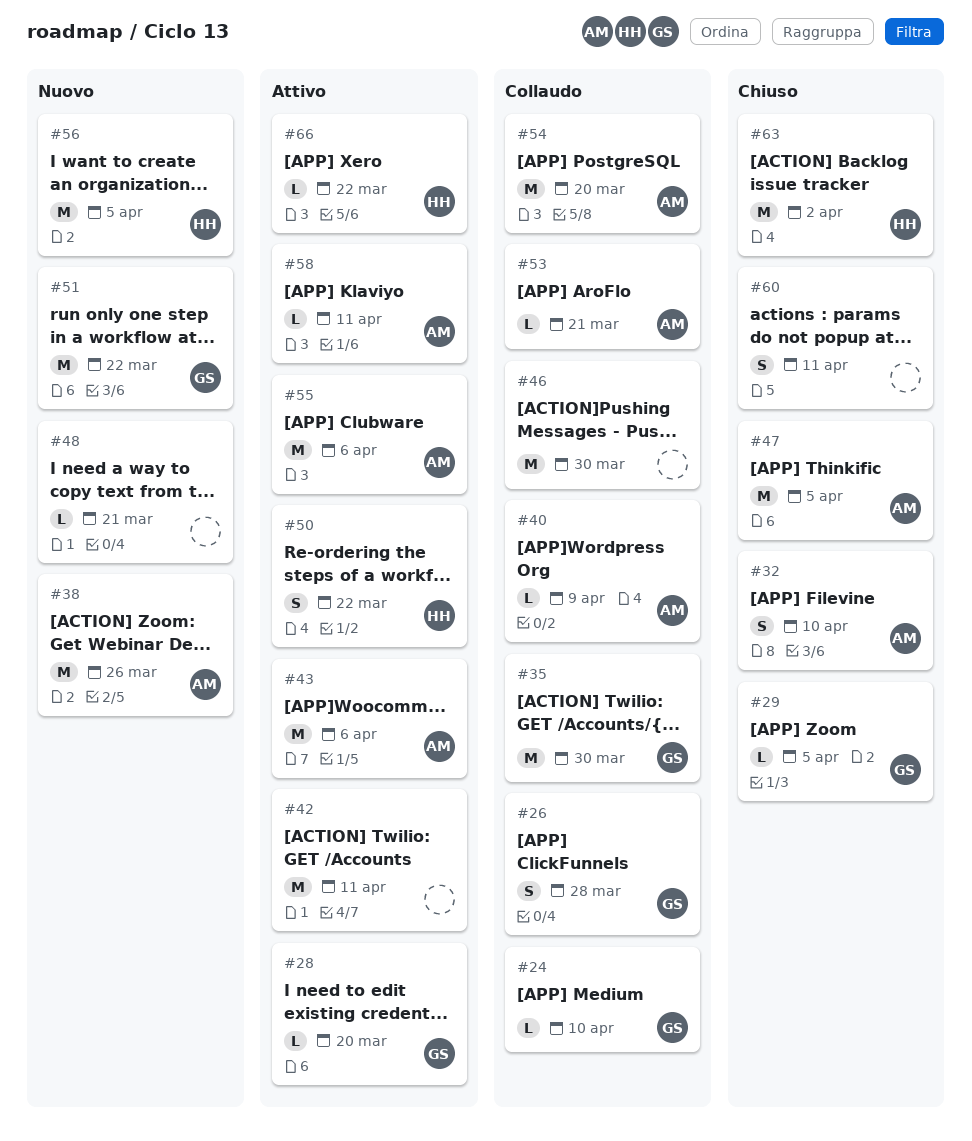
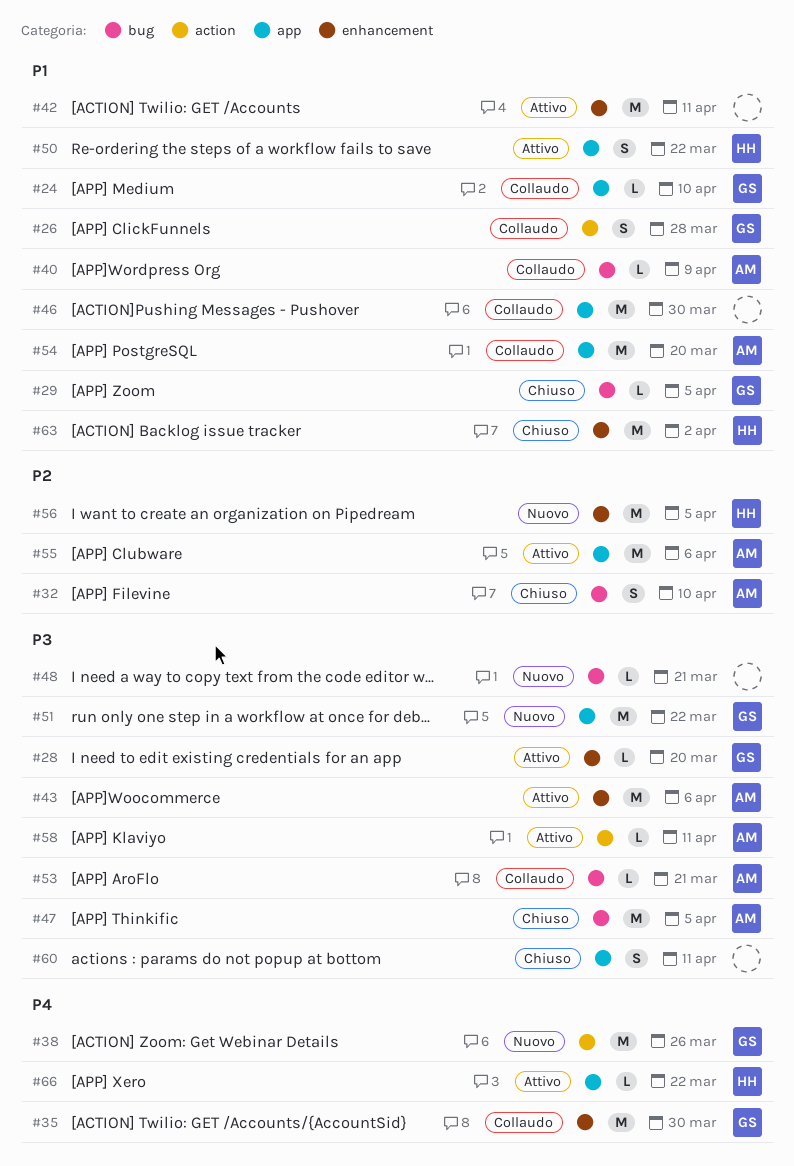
#38, owner: AM -> GS

